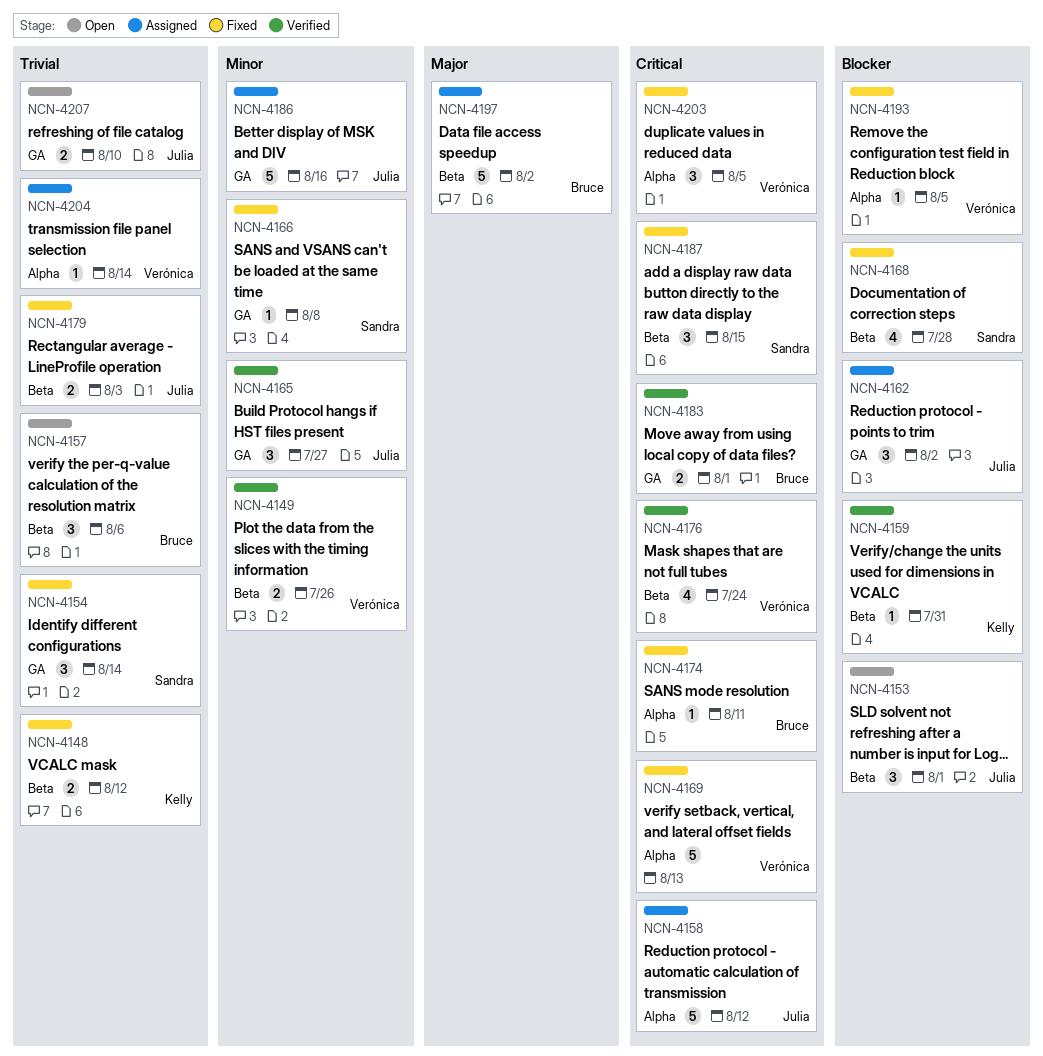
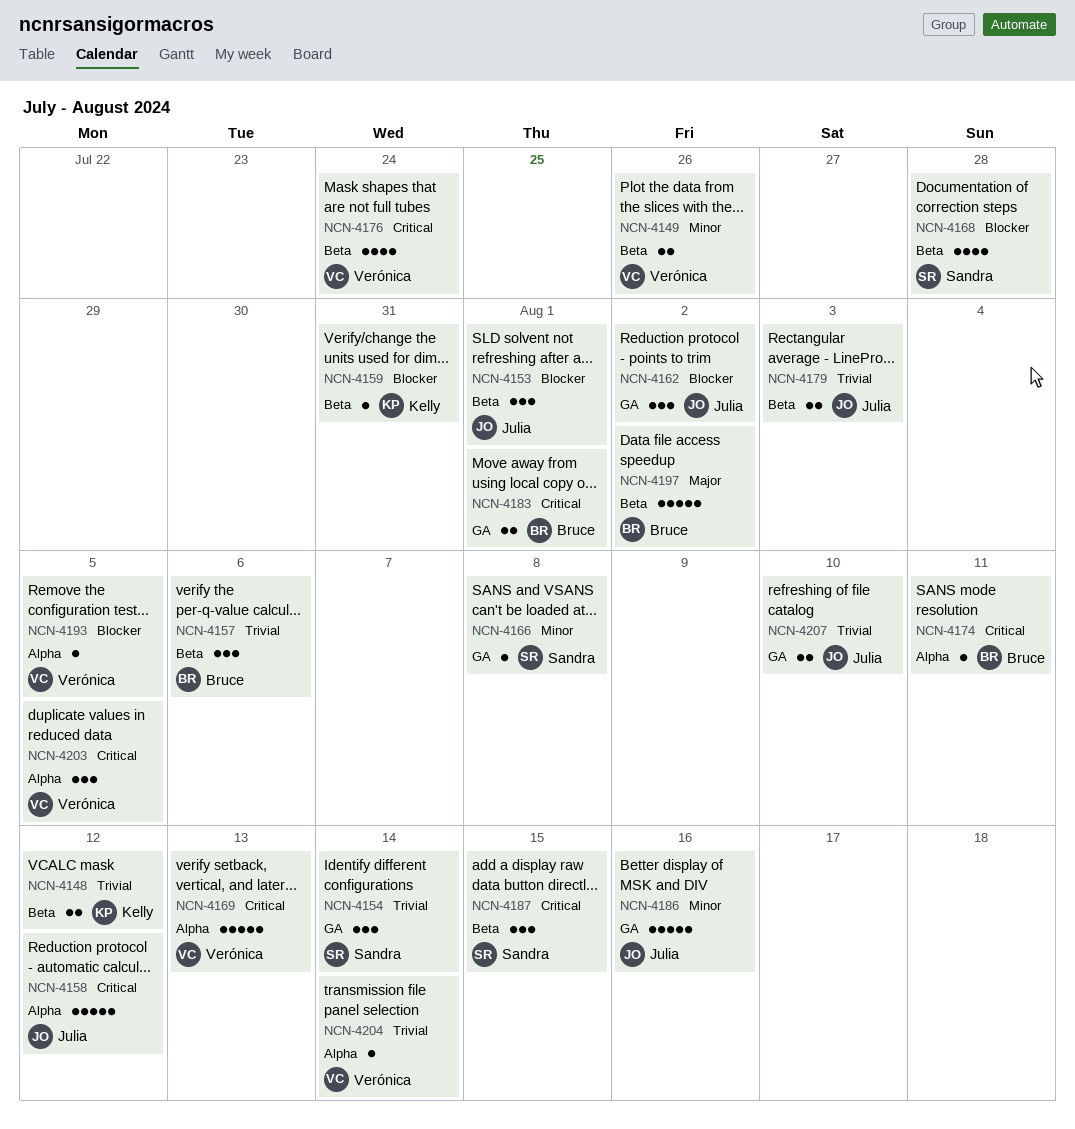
NCN-4165: present -> none

